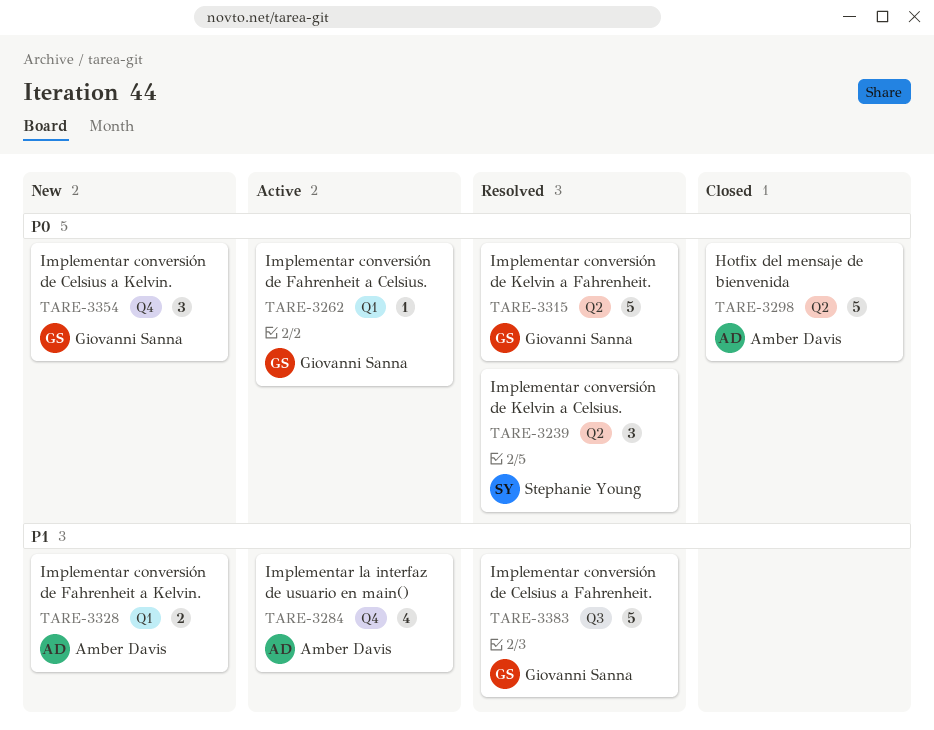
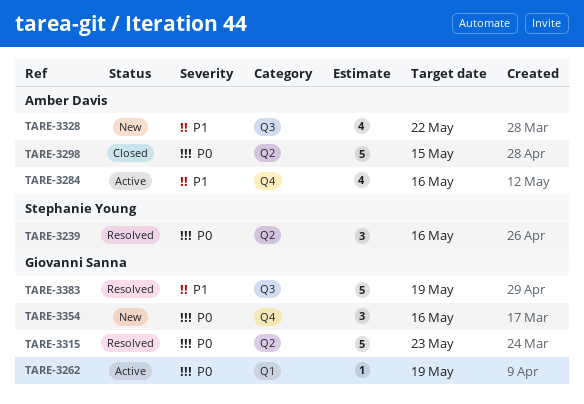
TARE-3328, label: Q1 -> Q3
TARE-3328, estimate: 2 -> 4

